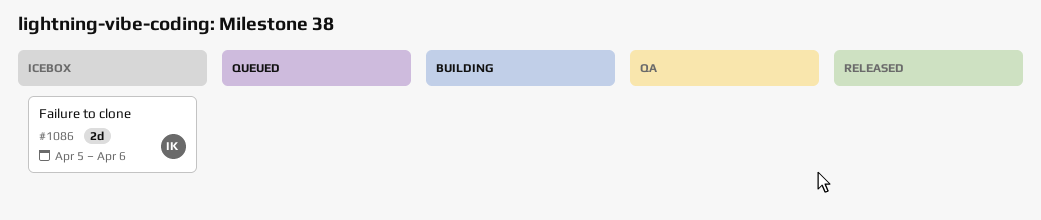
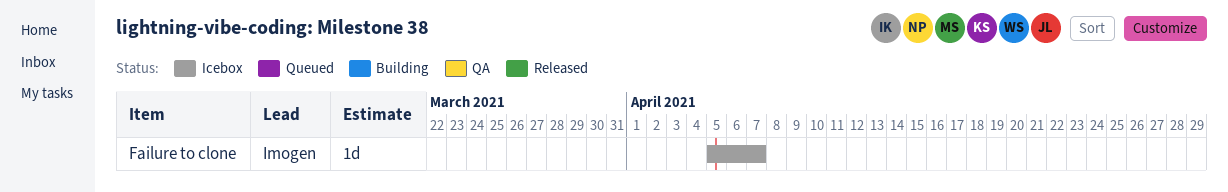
Failure to clone, estimate: 2d -> 1d
Failure to clone, due: Apr 6 -> Apr 7

